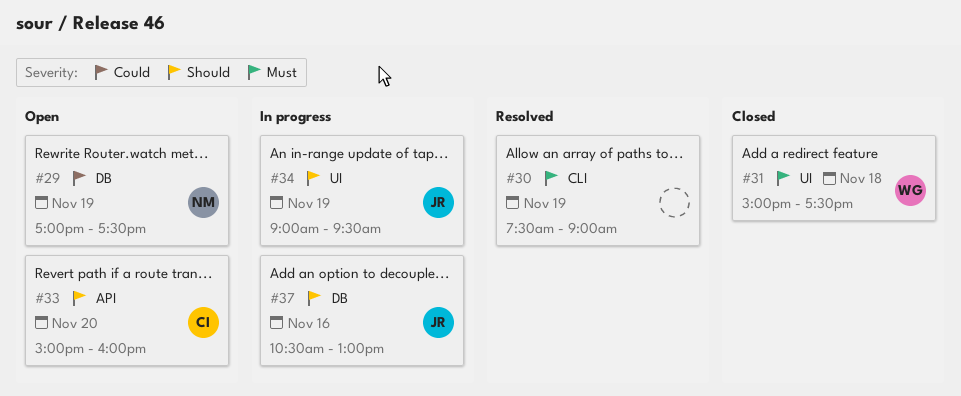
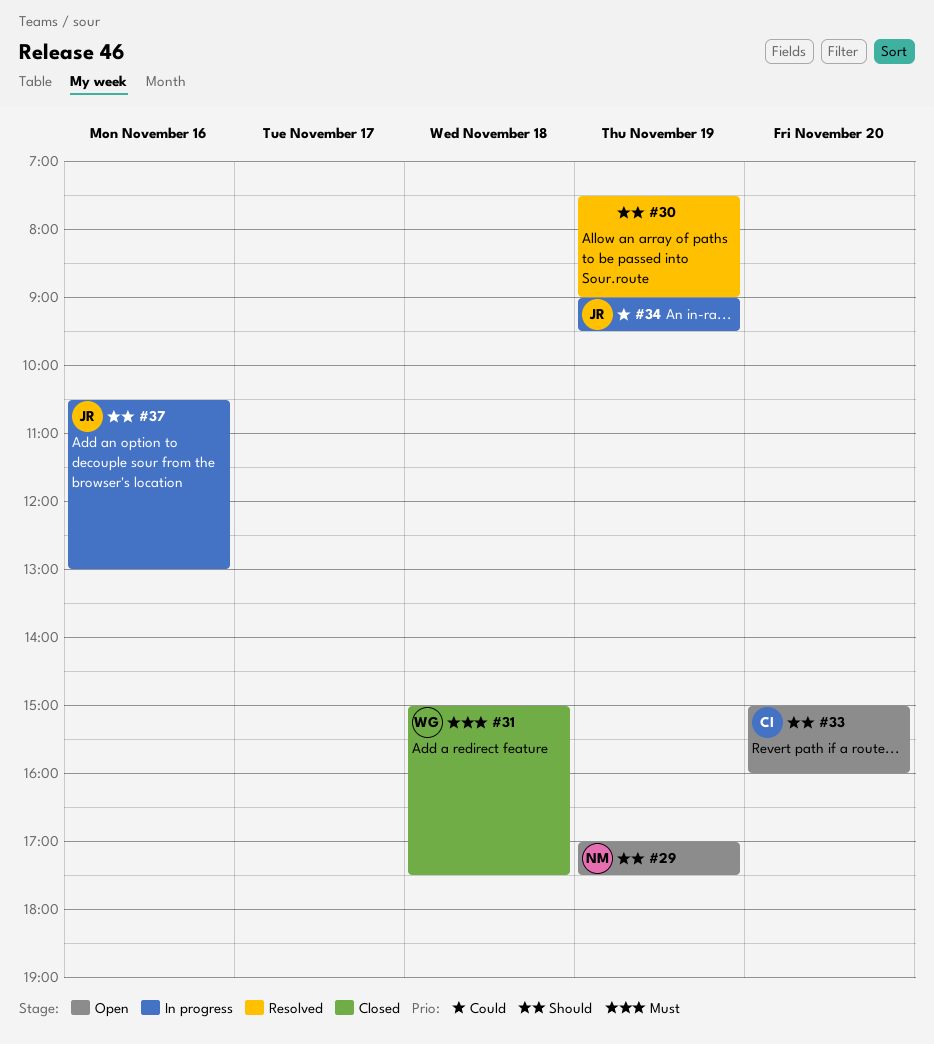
#29, priority: Could -> Should
#30, priority: Must -> Should
#34, priority: Should -> Could

